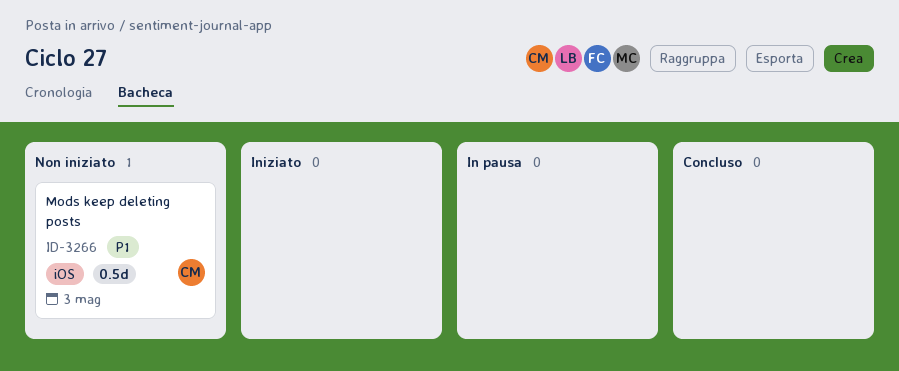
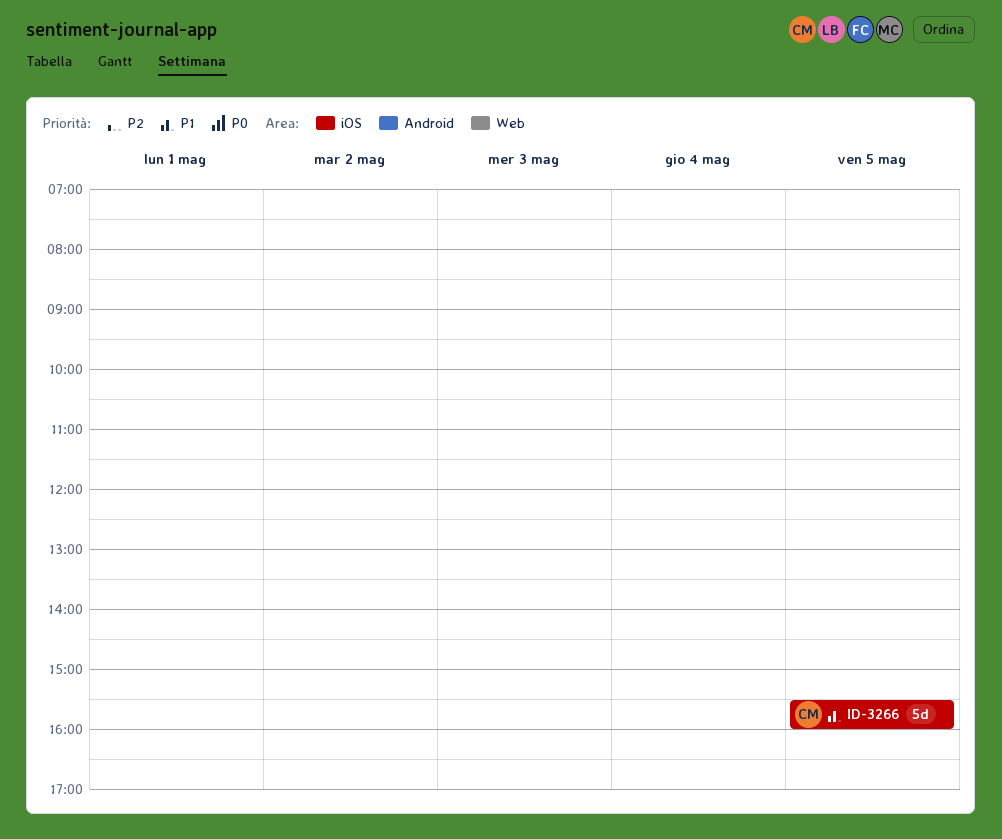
ID-3266, estimate: 0.5d -> 5d
ID-3266, day: May 3 -> May 5

